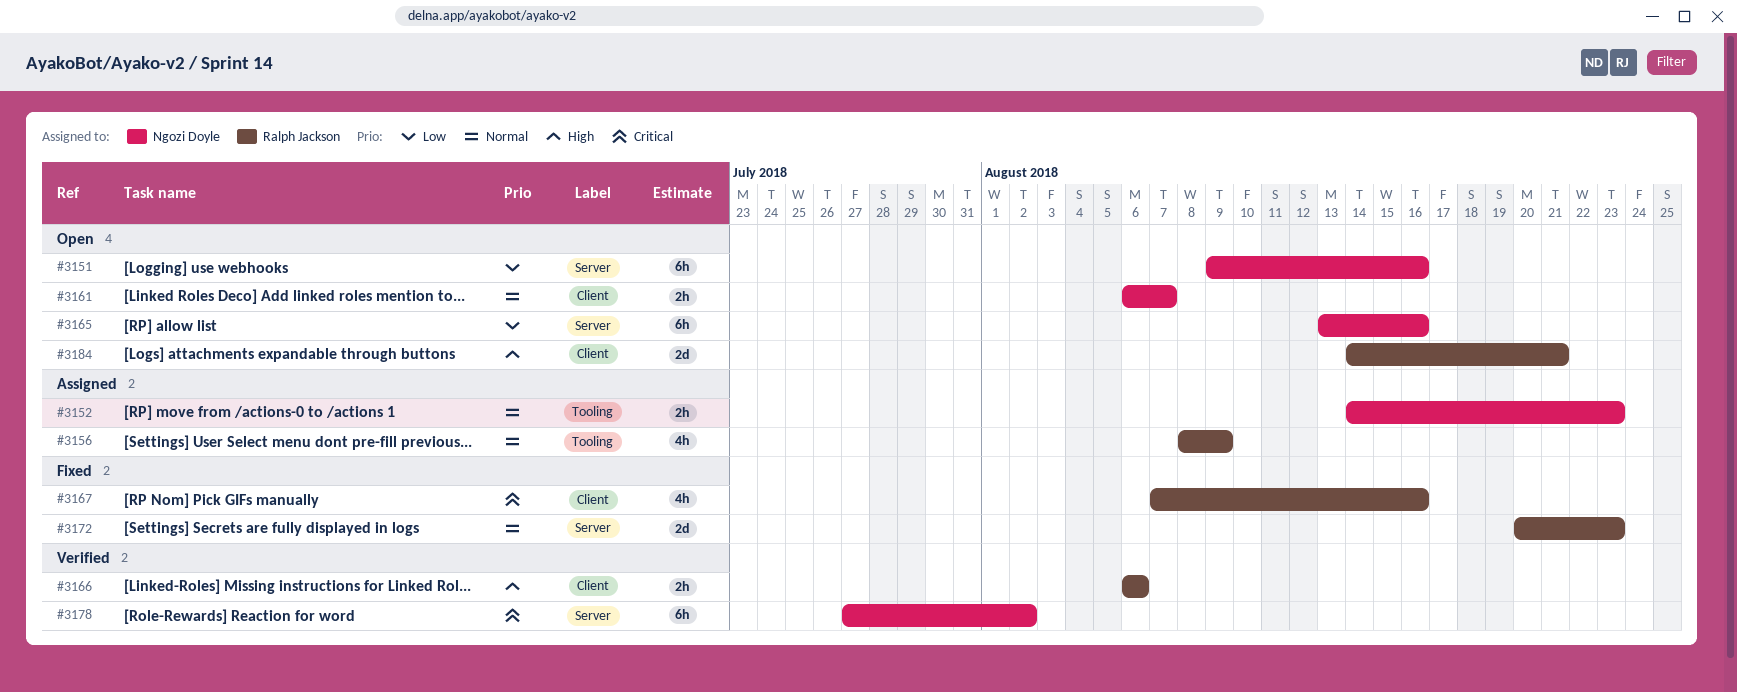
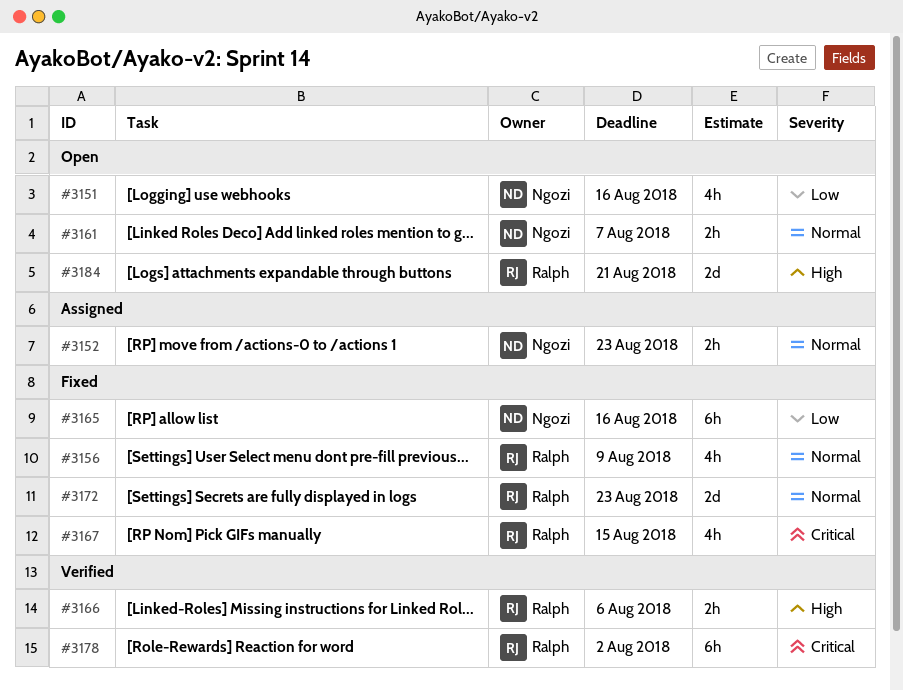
#3151, estimate: 6h -> 4h
#3156, status: Assigned -> Fixed
#3165, status: Open -> Fixed
#3167, due: Aug 16 -> Aug 15
#3178, owner: Ngozi Doyle -> Ralph Jackson

